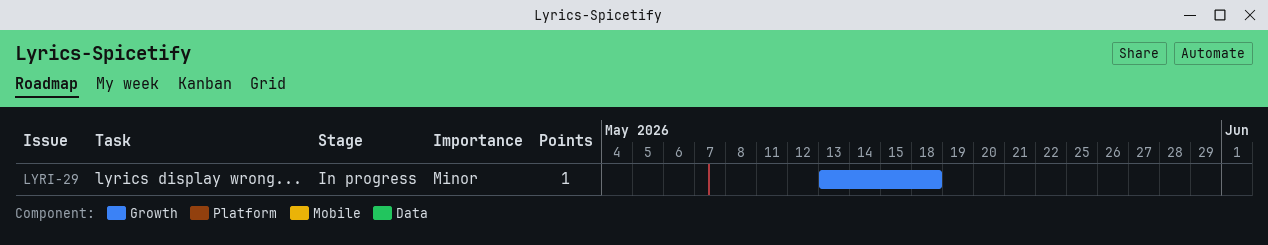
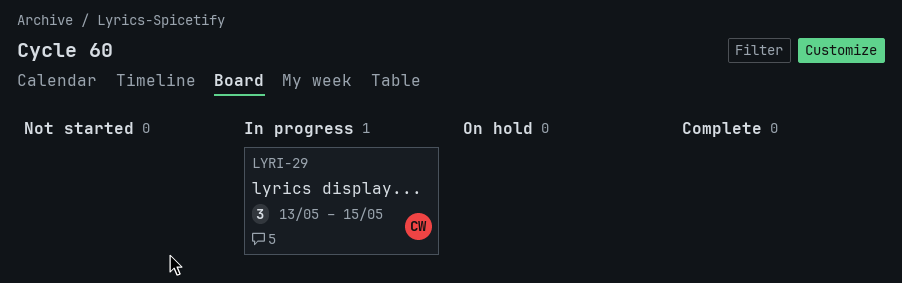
LYRI-29, estimate: 1 -> 3
LYRI-29, due: May 18 -> May 15

